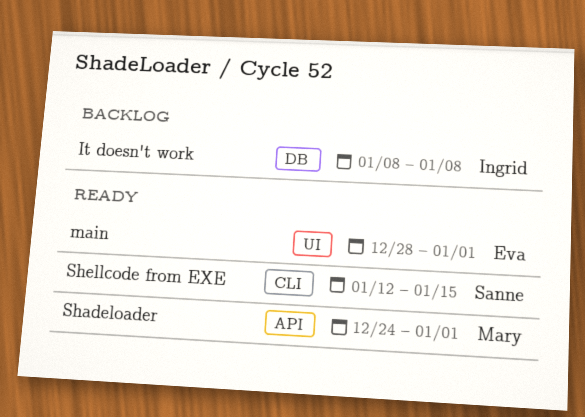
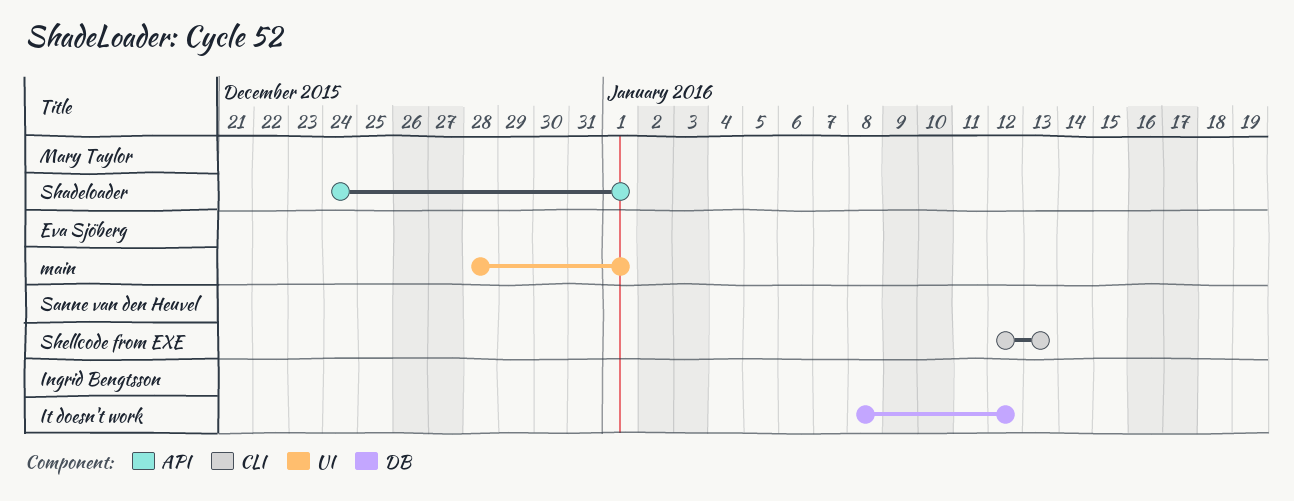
It doesn't work, due: Jan 8 -> Jan 12
Shellcode from EXE, due: Jan 15 -> Jan 13

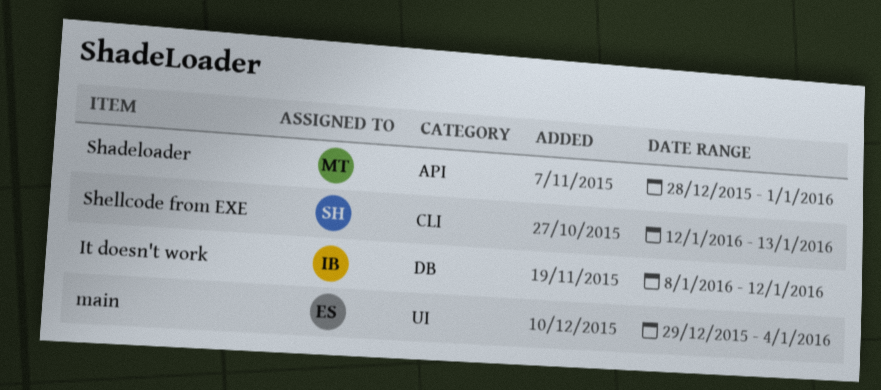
main, start: Dec 28 -> Dec 29
main, due: Jan 1 -> Jan 4
Shadeloader, start: Dec 24 -> Dec 28

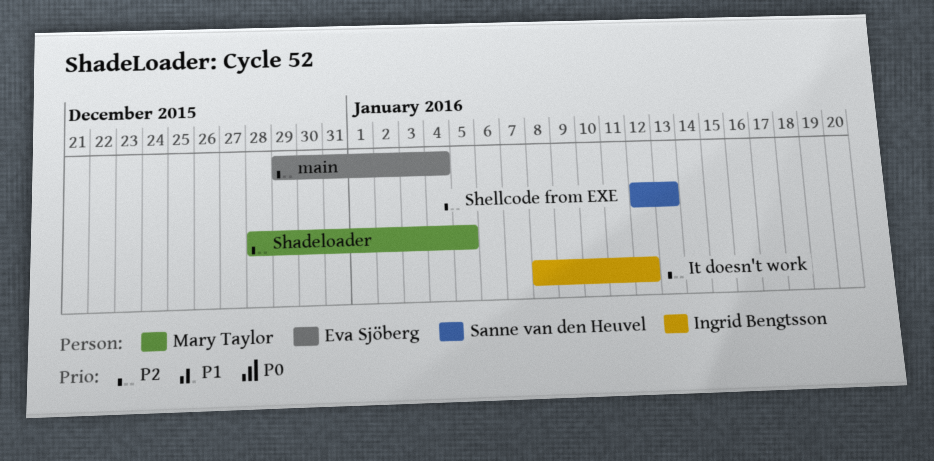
Shadeloader, due: Jan 1 -> Jan 5

